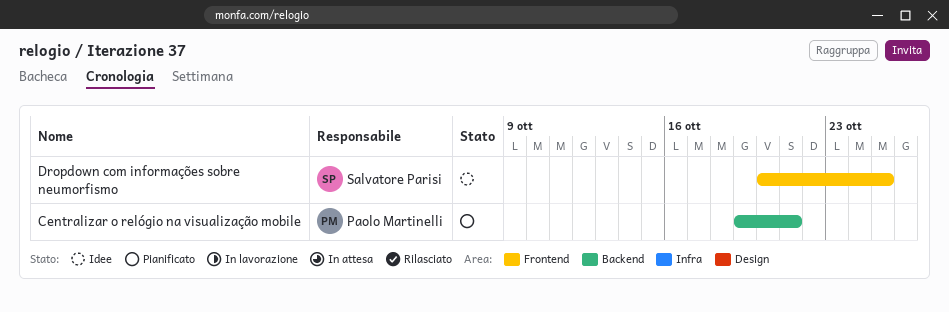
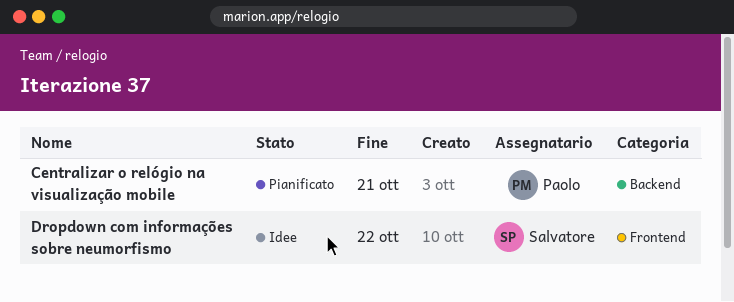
Dropdown com informações sobre neumorfismo, due: Oct 25 -> Oct 22

